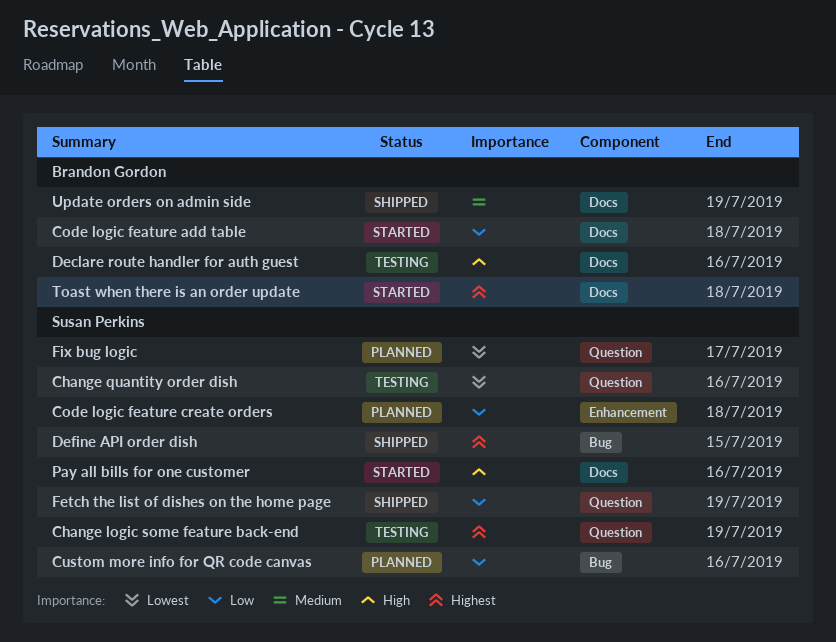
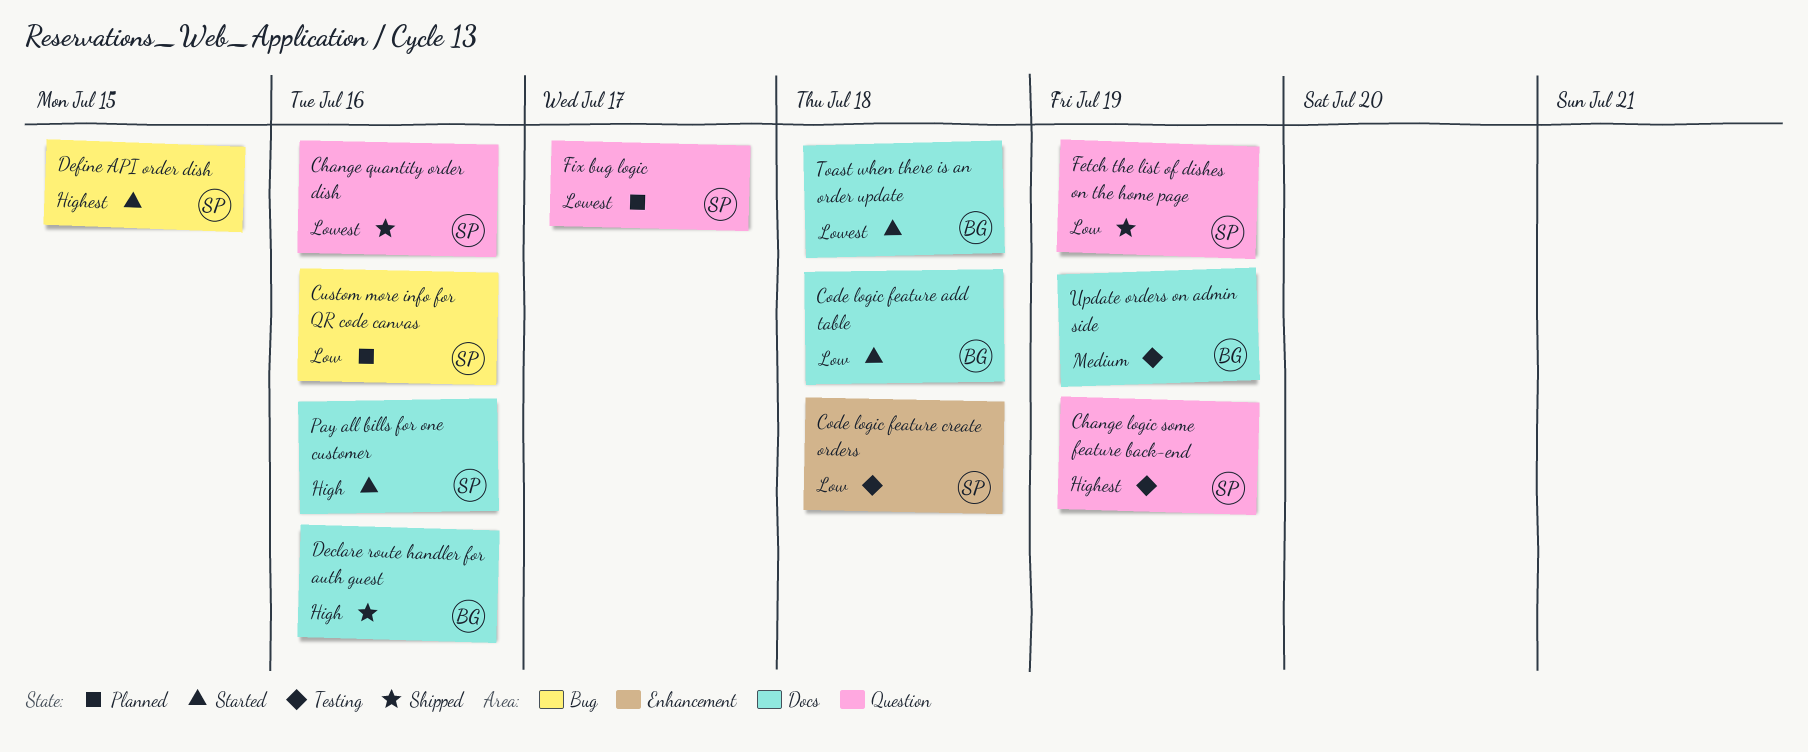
Change quantity order dish, status: Testing -> Shipped
Code logic feature create orders, status: Planned -> Testing
Declare route handler for auth guest, status: Testing -> Shipped
Define API order dish, status: Shipped -> Started
Toast when there is an order update, priority: Highest -> Lowest
Update orders on admin side, status: Shipped -> Testing

